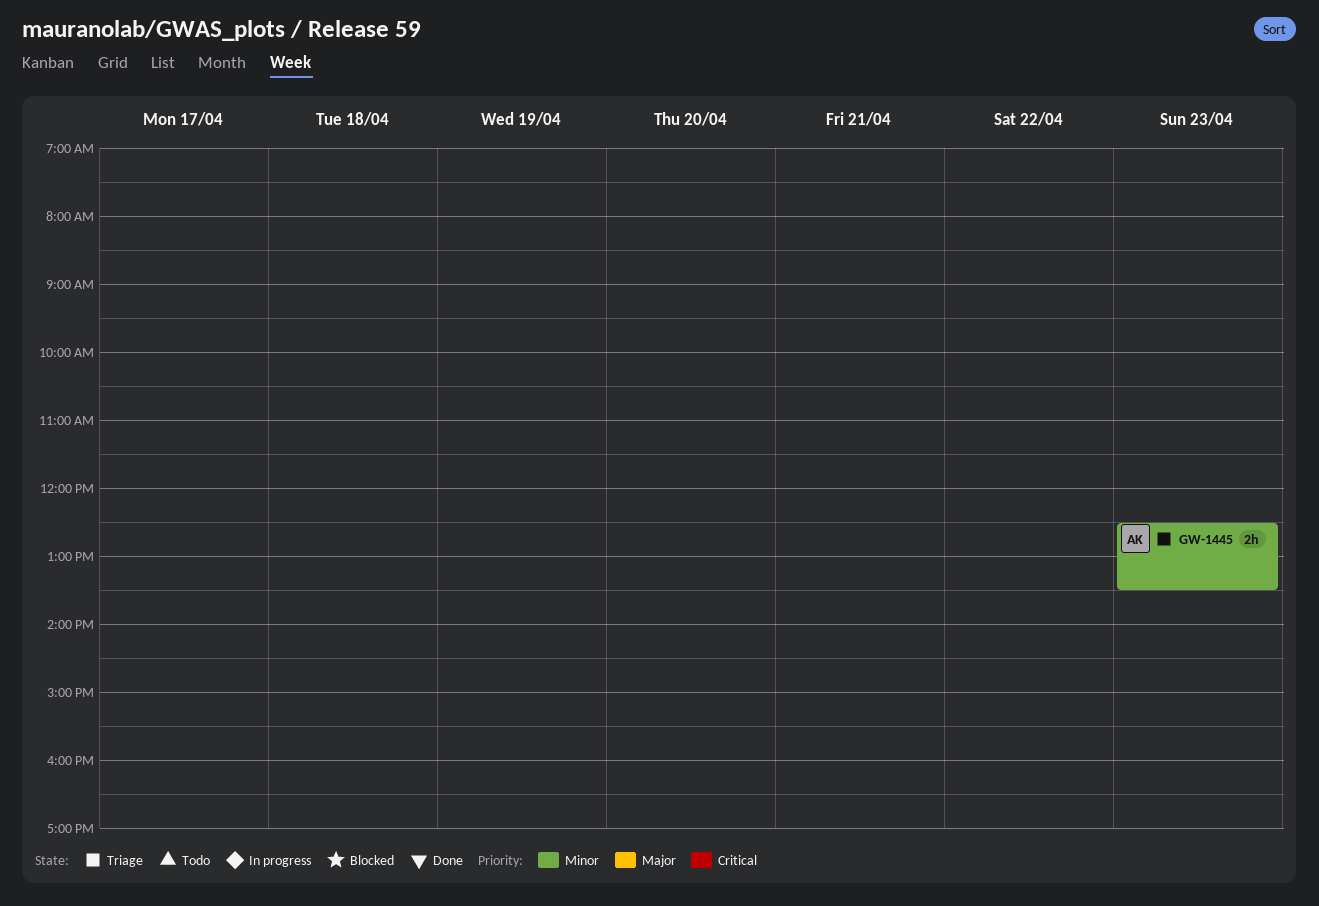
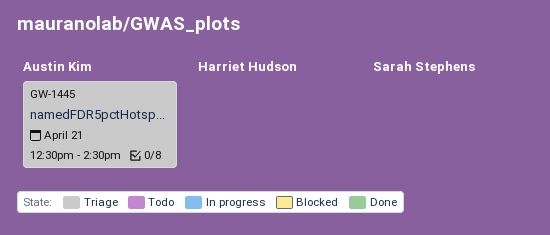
GW-1445, day: Apr 23 -> Apr 21
GW-1445, ends: 13:30 -> 14:30

